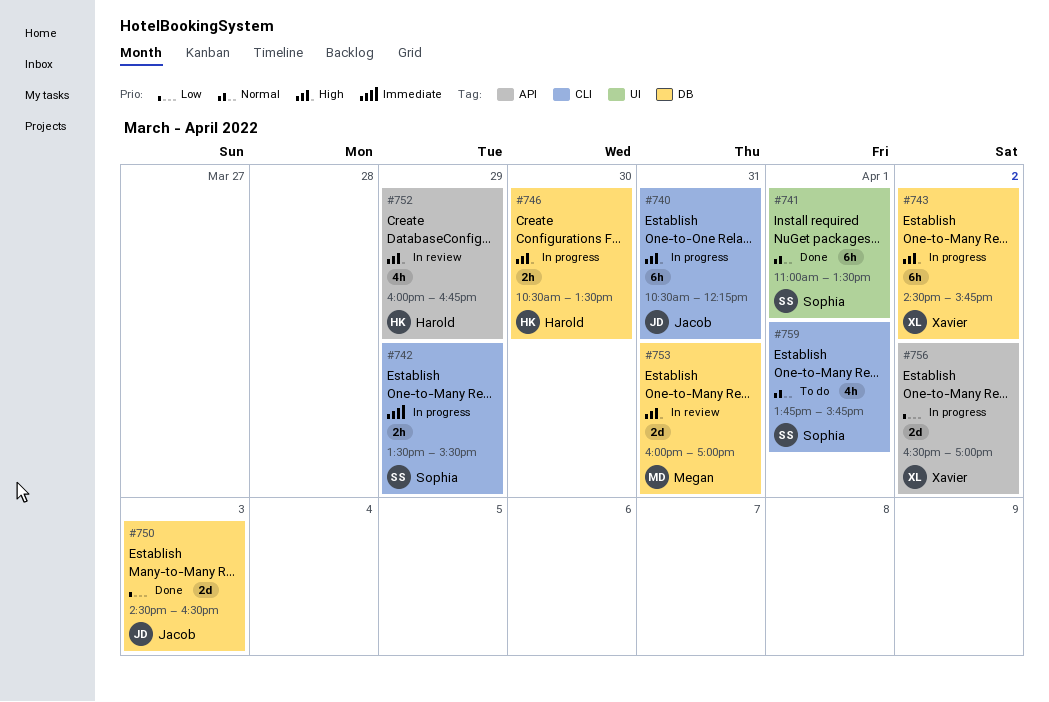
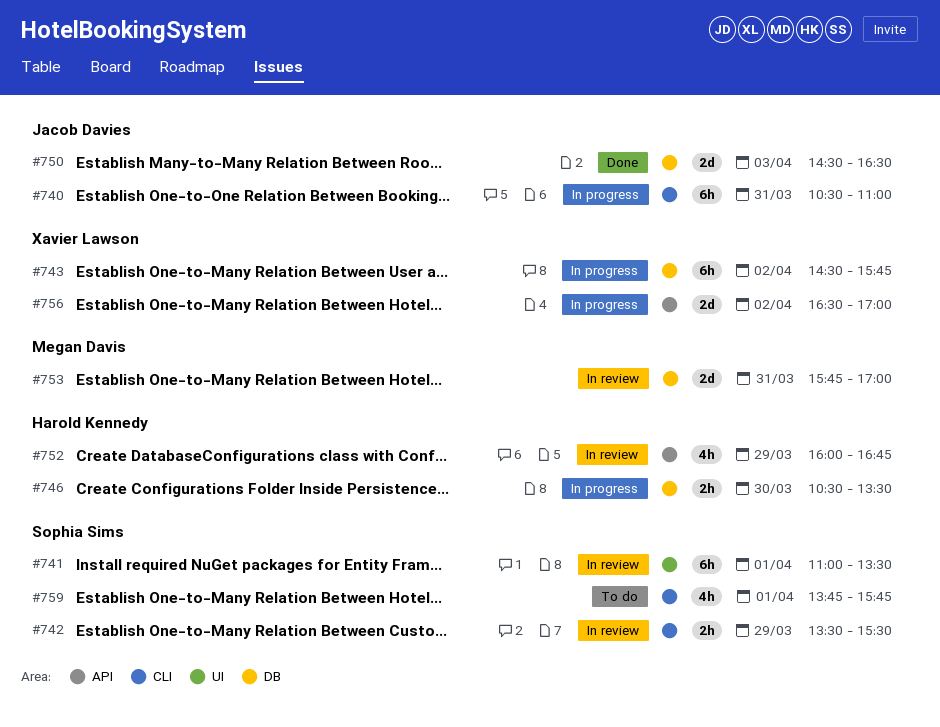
#740, ends: 12:15 -> 11:00
#741, status: Done -> In review
#742, status: In progress -> In review
#753, begins: 16:00 -> 15:45

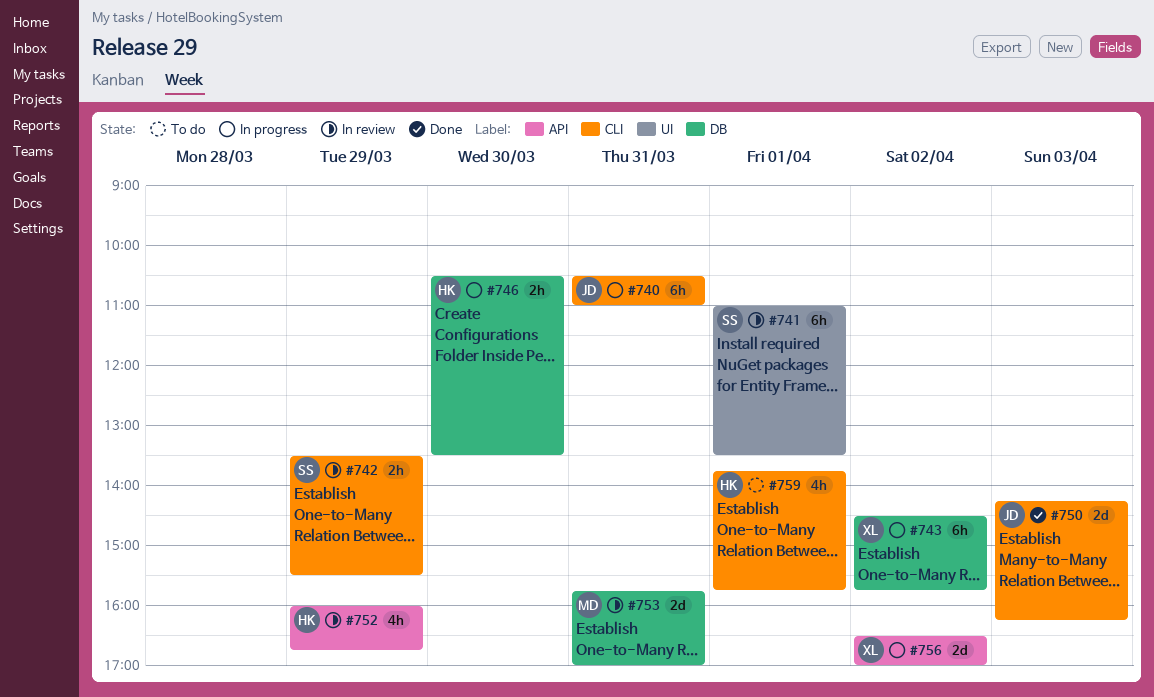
#750, label: DB -> CLI
#750, begins: 14:30 -> 14:15
#750, ends: 16:30 -> 16:15
#759, owner: Sophia Sims -> Harold Kennedy

